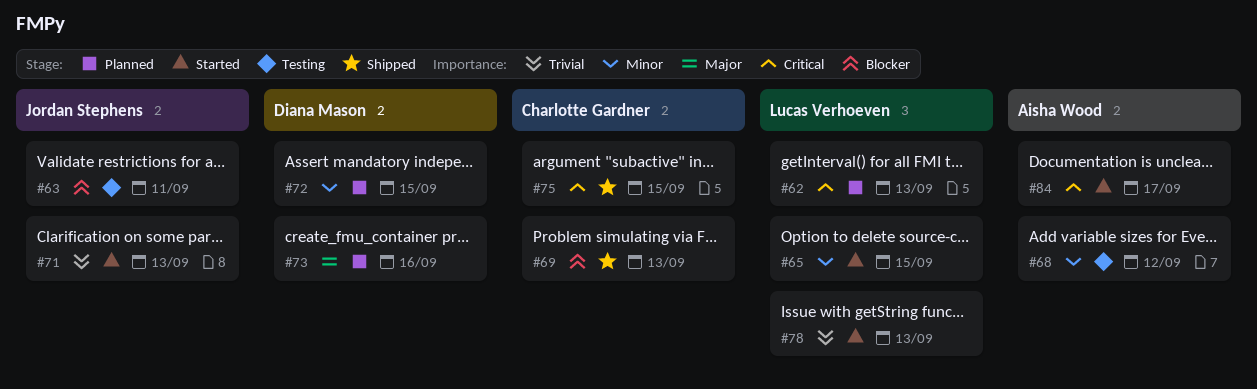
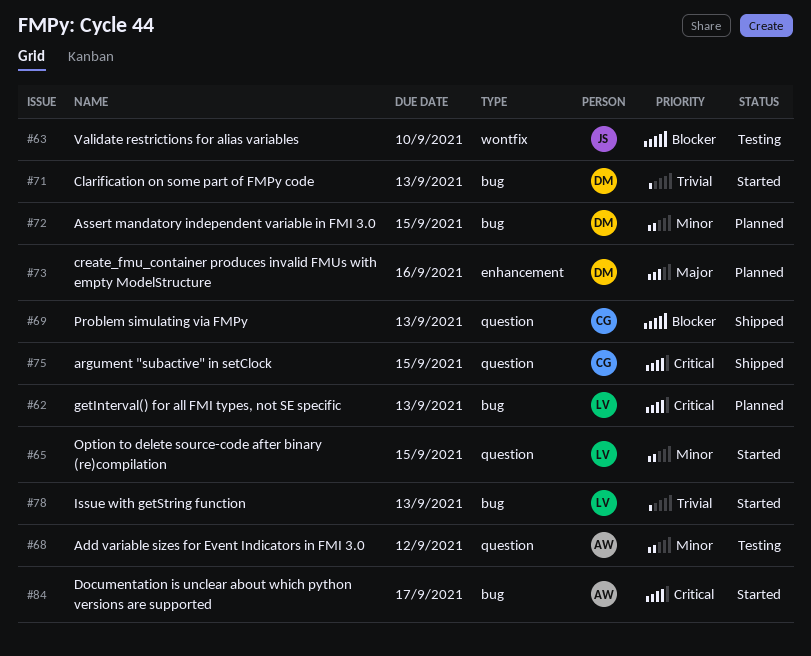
#63, due: Sep 11 -> Sep 10
#71, owner: Jordan Stephens -> Diana Mason

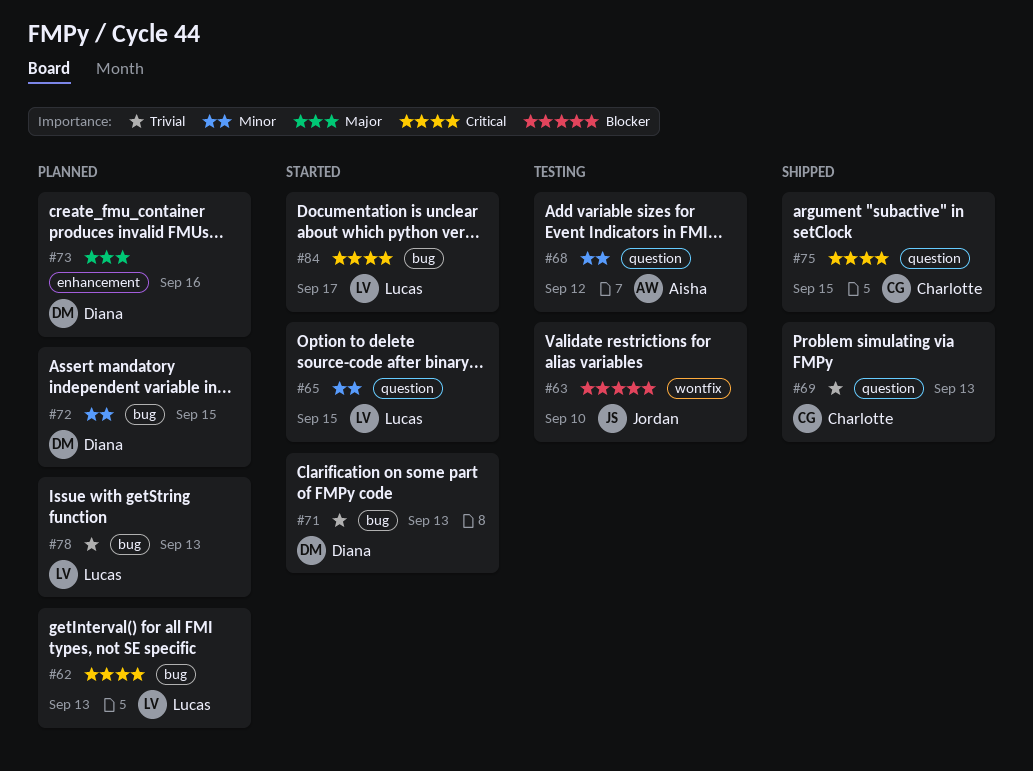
#69, priority: Blocker -> Trivial
#78, status: Started -> Planned
#84, owner: Aisha -> Lucas

